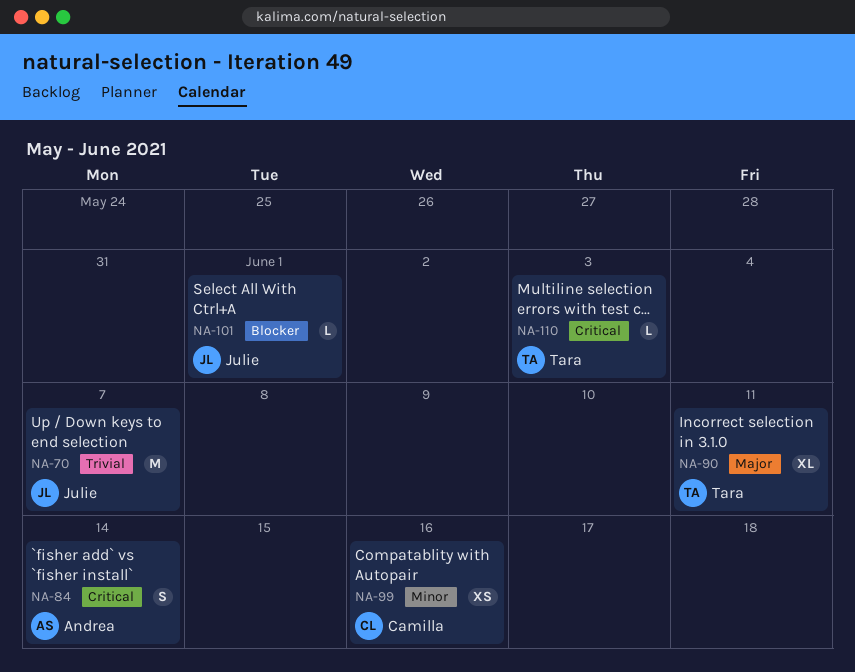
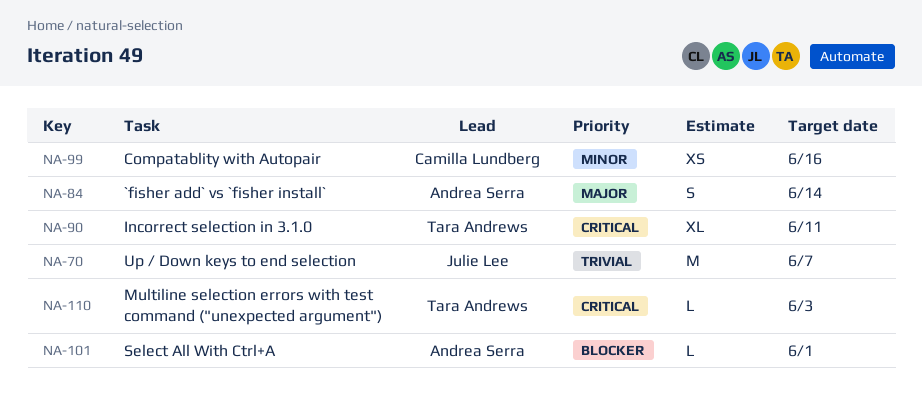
NA-84, priority: Critical -> Major
NA-90, priority: Major -> Critical
NA-101, owner: Julie Lee -> Andrea Serra

